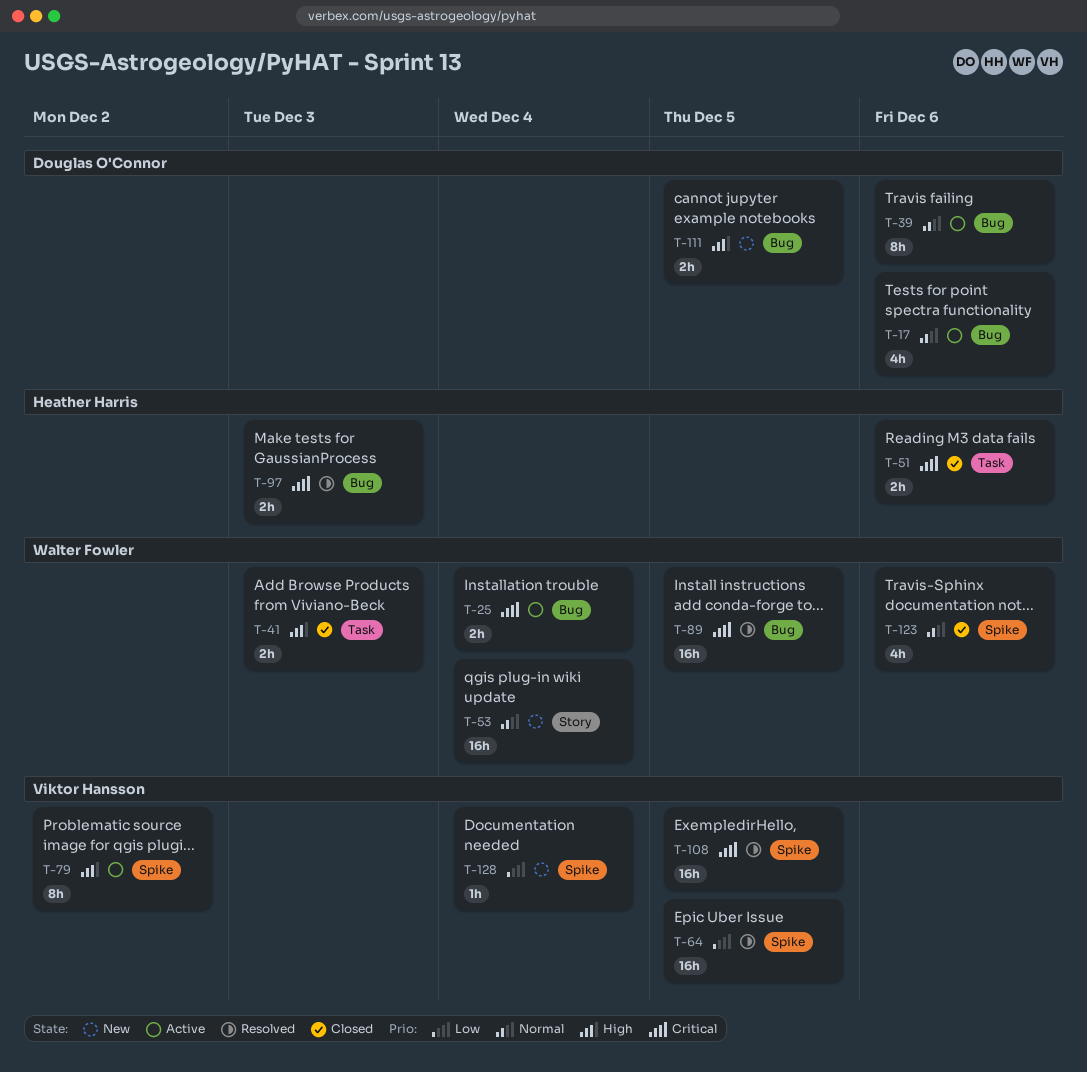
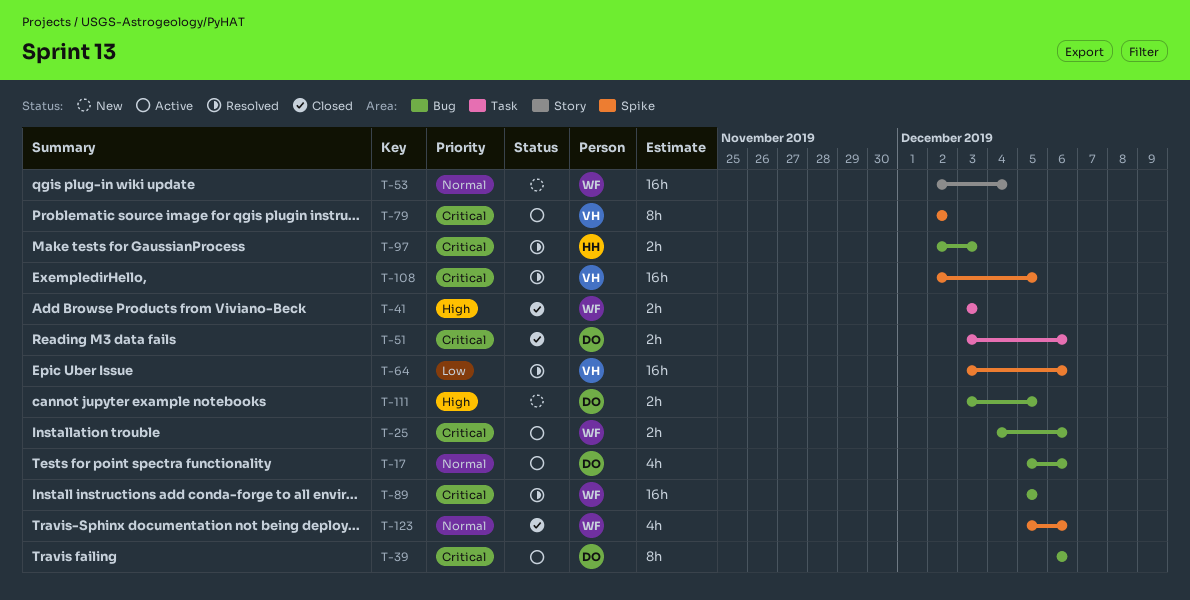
T-25, due: Dec 4 -> Dec 6
T-39, priority: Normal -> Critical
T-51, owner: Heather Harris -> Douglas O'Connor
T-64, due: Dec 5 -> Dec 6
T-79, priority: High -> Critical
T-128: present -> none

